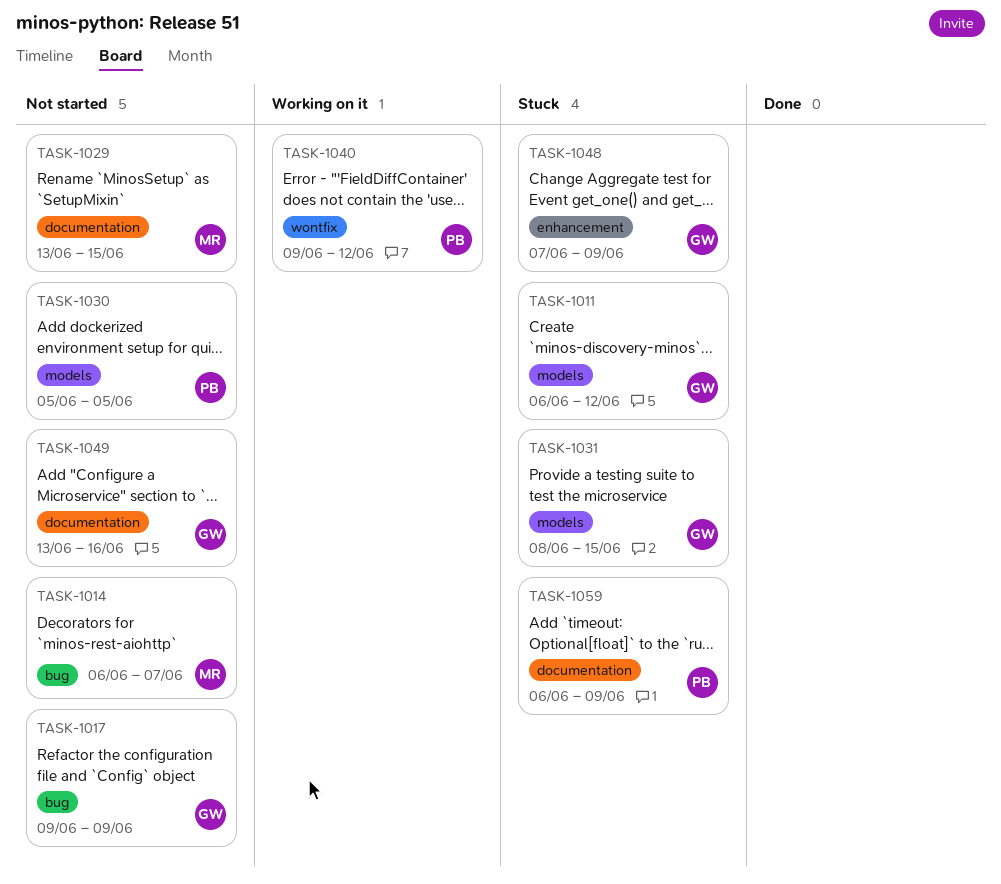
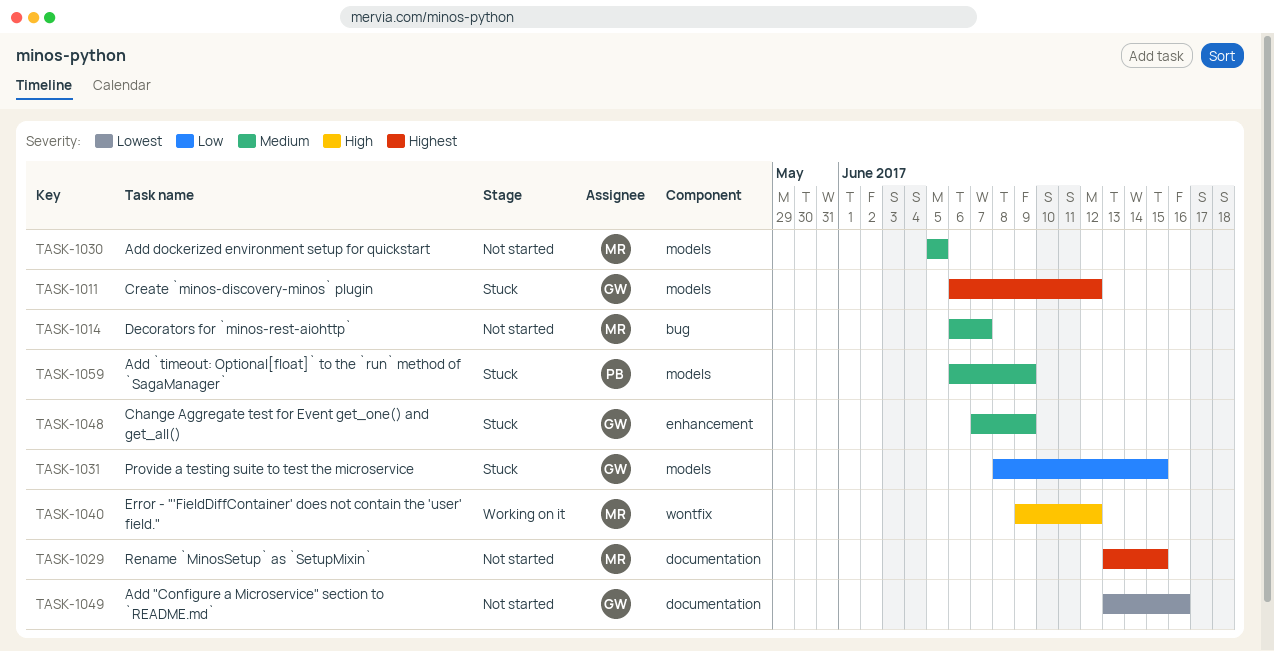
TASK-1017: present -> none
TASK-1030, owner: PB -> MR
TASK-1040, owner: PB -> MR
TASK-1059, label: documentation -> models

